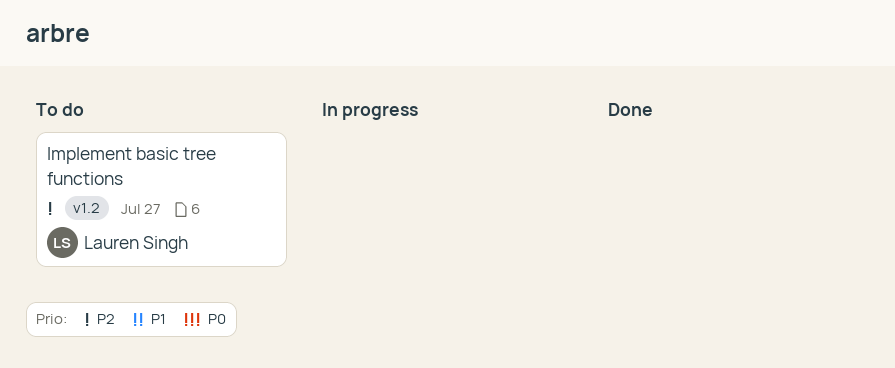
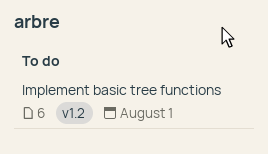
Implement basic tree functions, due: Jul 27 -> Aug 1

